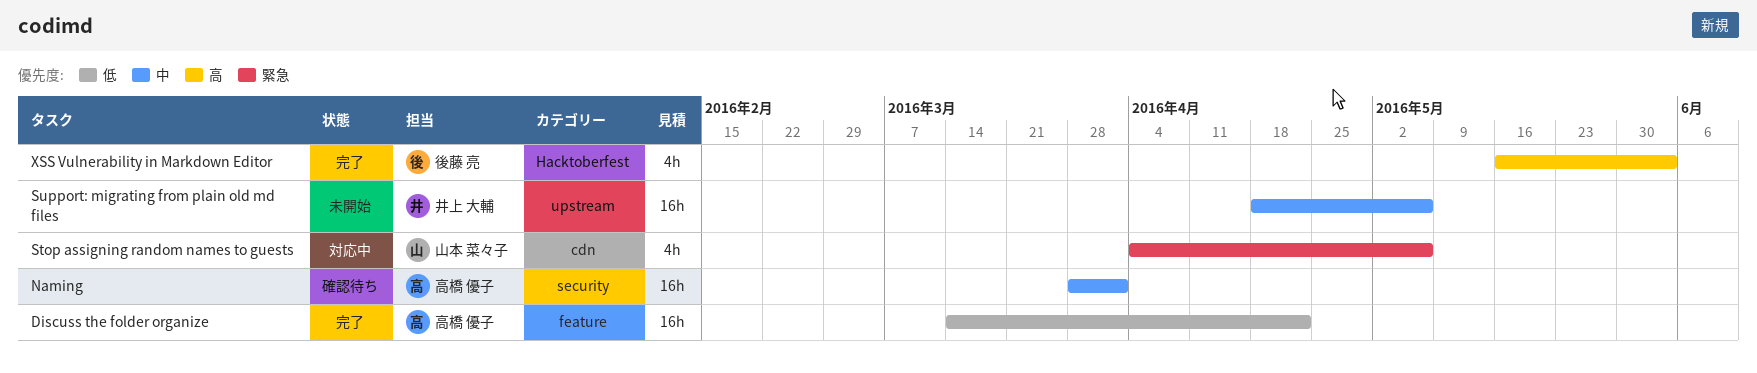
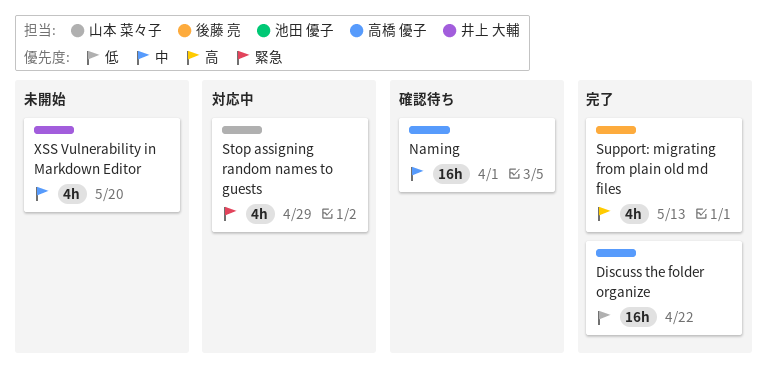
Stop assigning random names to guests, due: May 6 -> Apr 29
Support: migrating from plain old md files, status: 未開始 -> 完了
Support: migrating from plain old md files, owner: 井上 大輔 -> 後藤 亮
Support: migrating from plain old md files, priority: 中 -> 高
Support: migrating from plain old md files, estimate: 16h -> 4h
Support: migrating from plain old md files, due: May 6 -> May 13
XSS Vulnerability in Markdown Editor, status: 完了 -> 未開始
XSS Vulnerability in Markdown Editor, owner: 後藤 亮 -> 井上 大輔
XSS Vulnerability in Markdown Editor, priority: 高 -> 中
XSS Vulnerability in Markdown Editor, due: Jun 3 -> May 20

